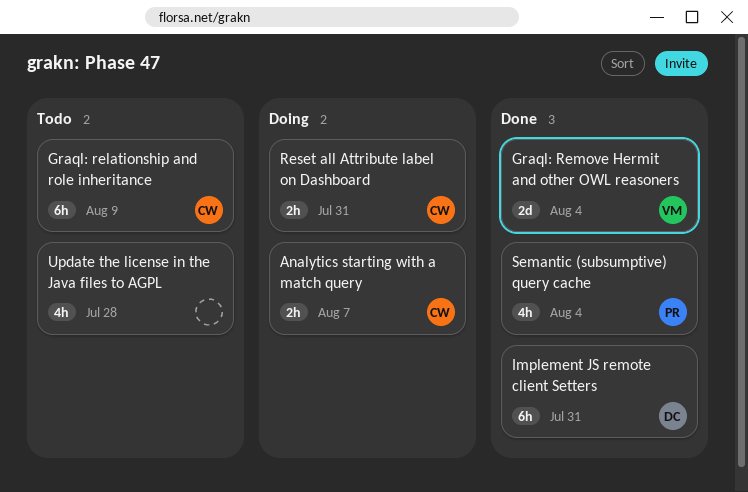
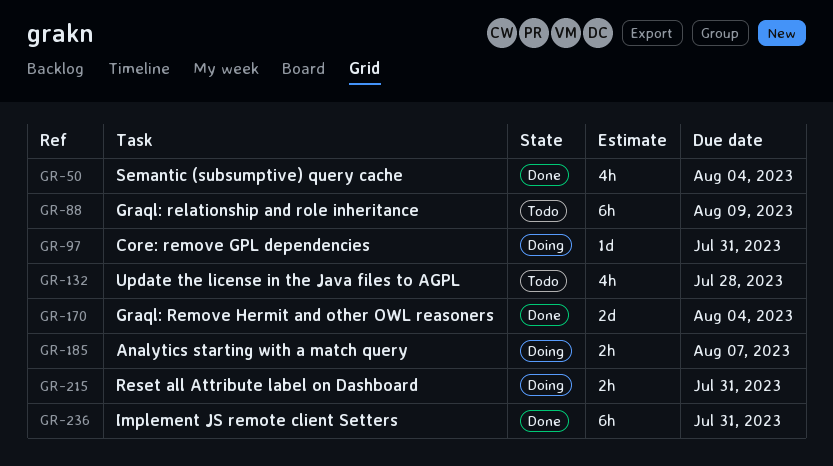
Core: remove GPL dependencies: none -> present

